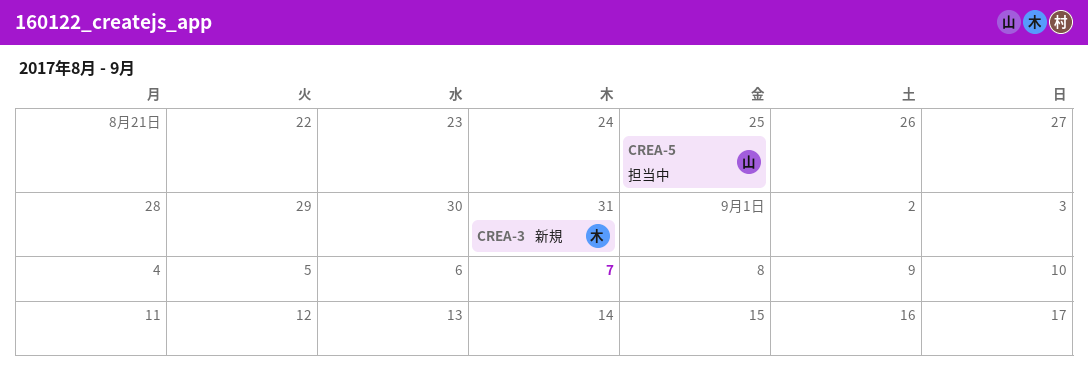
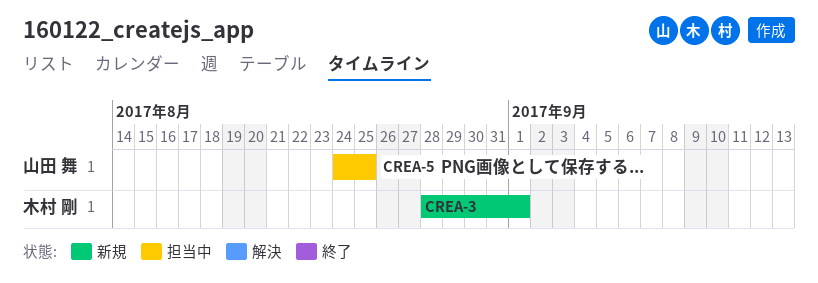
CREA-3, due: Aug 31 -> Sep 1

